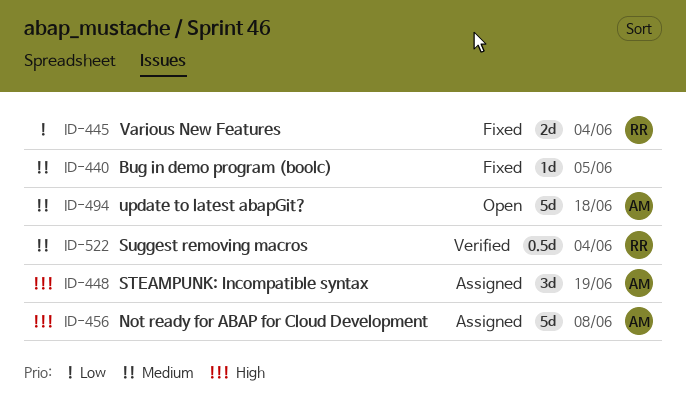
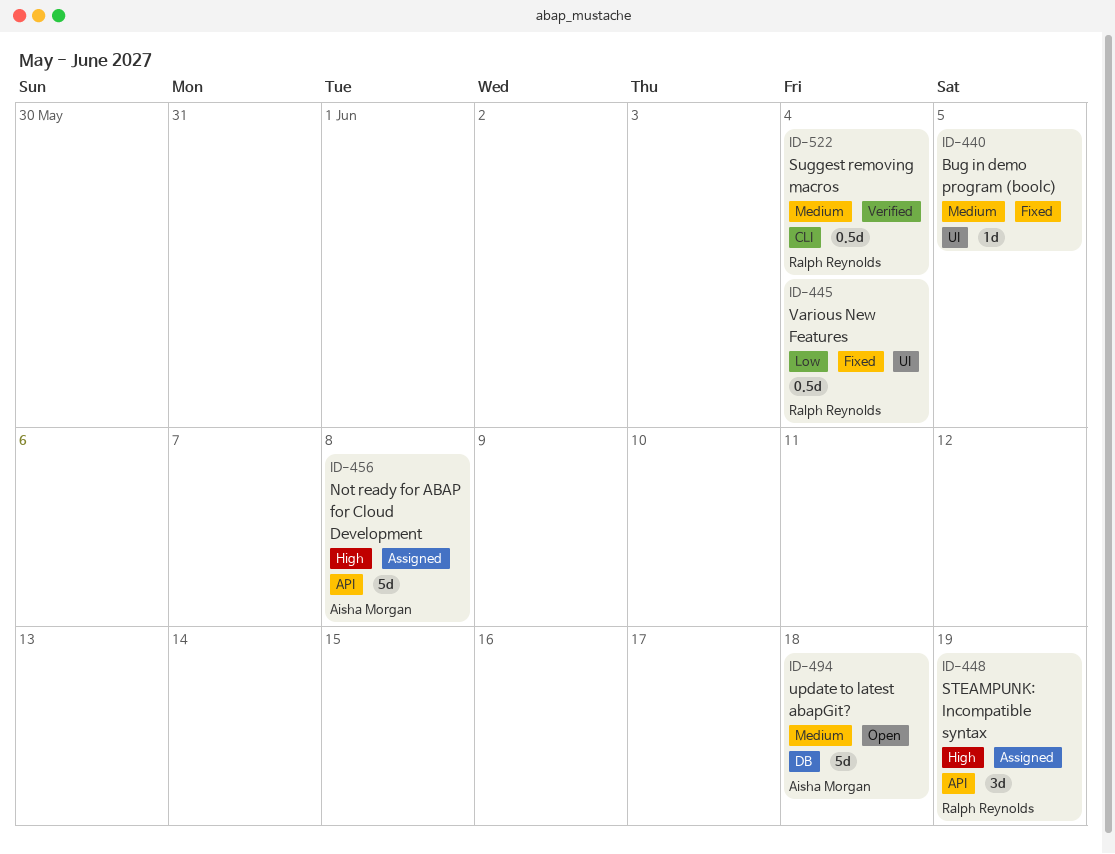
ID-445, estimate: 2d -> 0.5d
ID-448, owner: Aisha Morgan -> Ralph Reynolds

